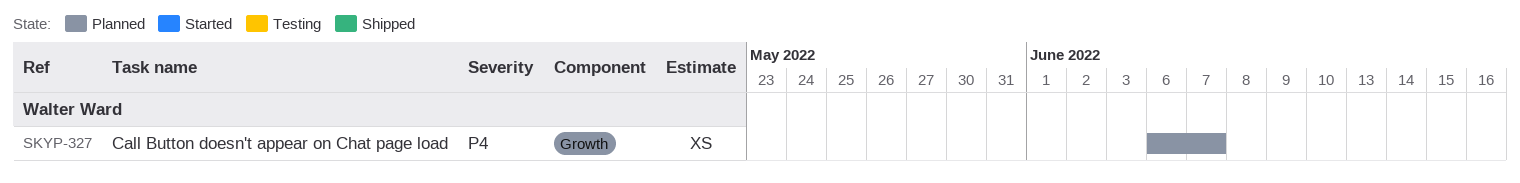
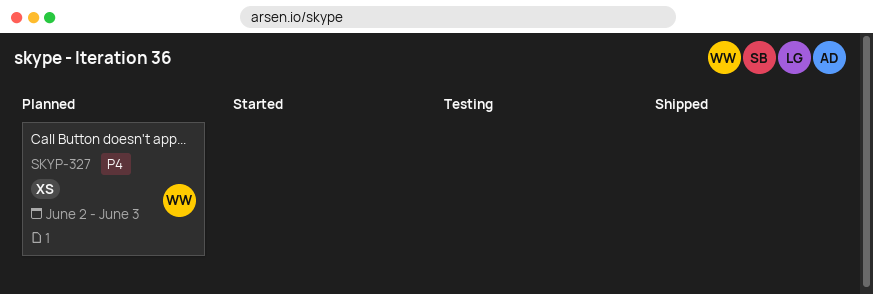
SKYP-327, start: Jun 6 -> Jun 2
SKYP-327, due: Jun 7 -> Jun 3

